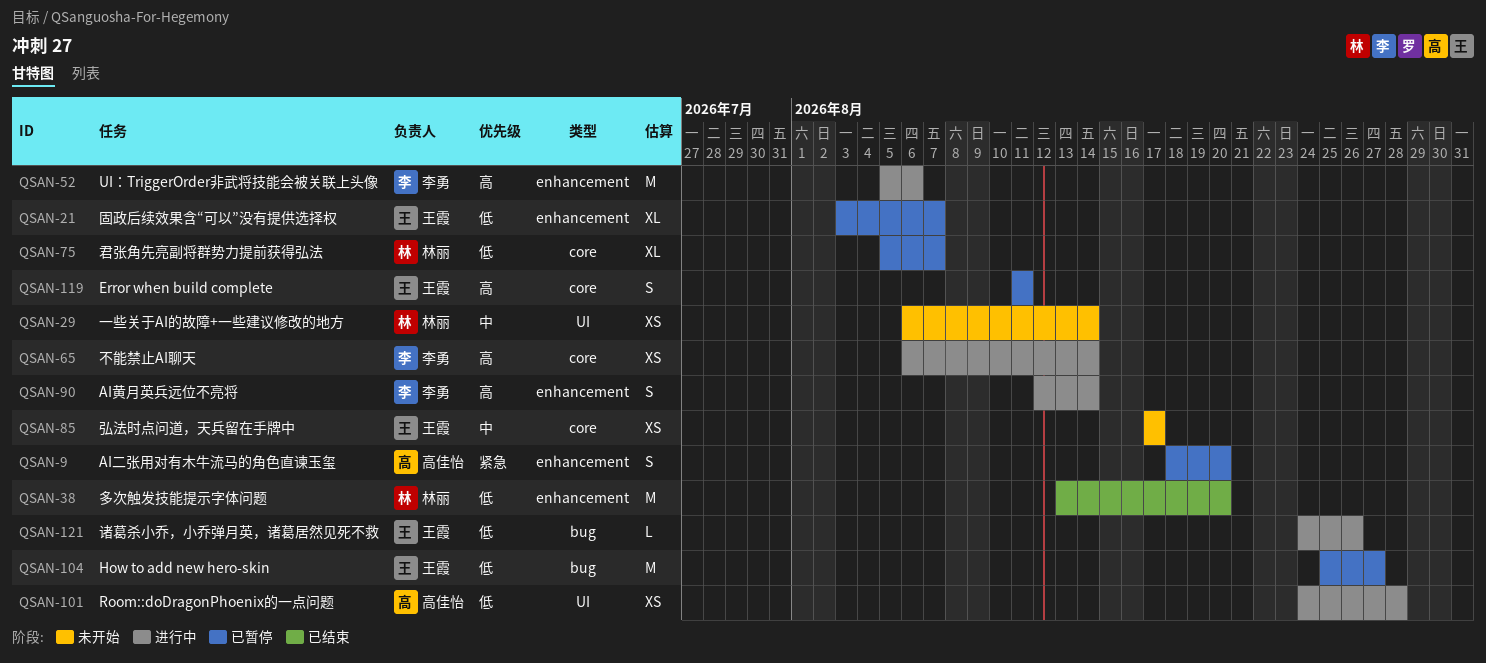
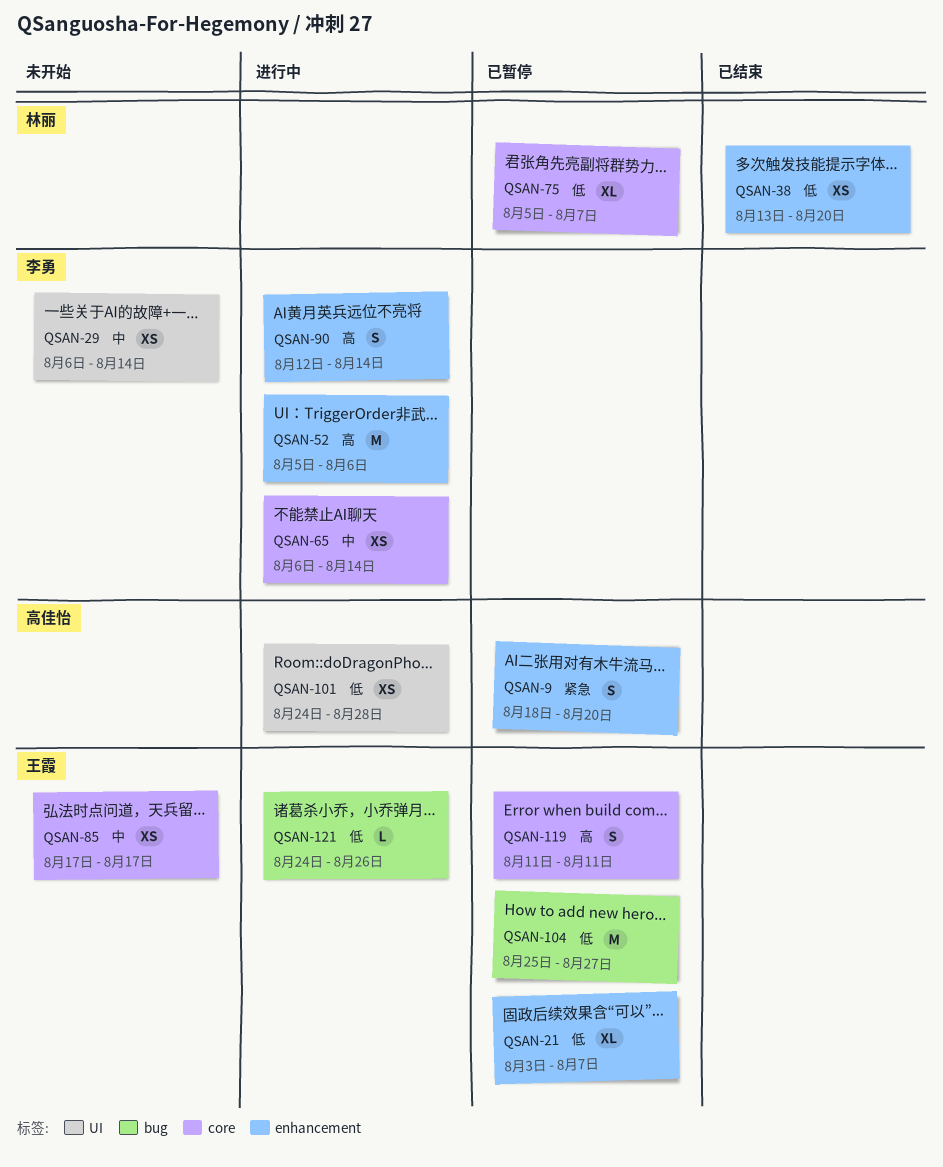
QSAN-29, owner: 林丽 -> 李勇
QSAN-38, estimate: M -> XS
QSAN-65, priority: 高 -> 中

